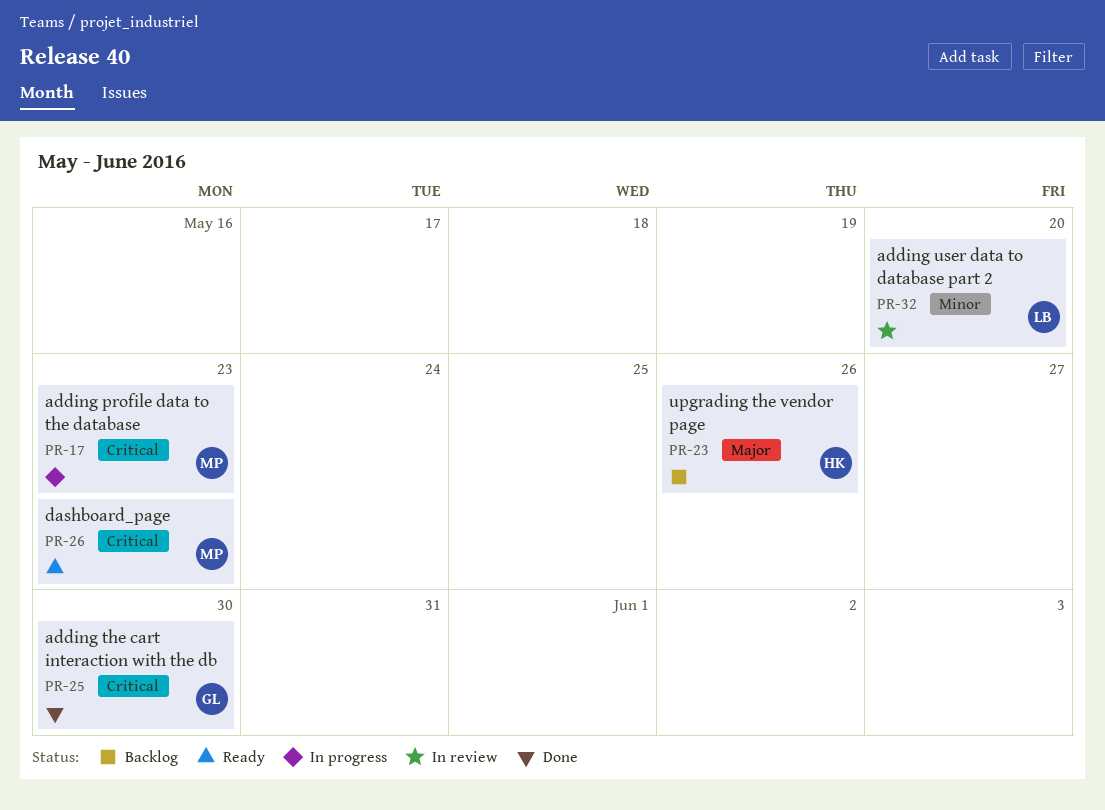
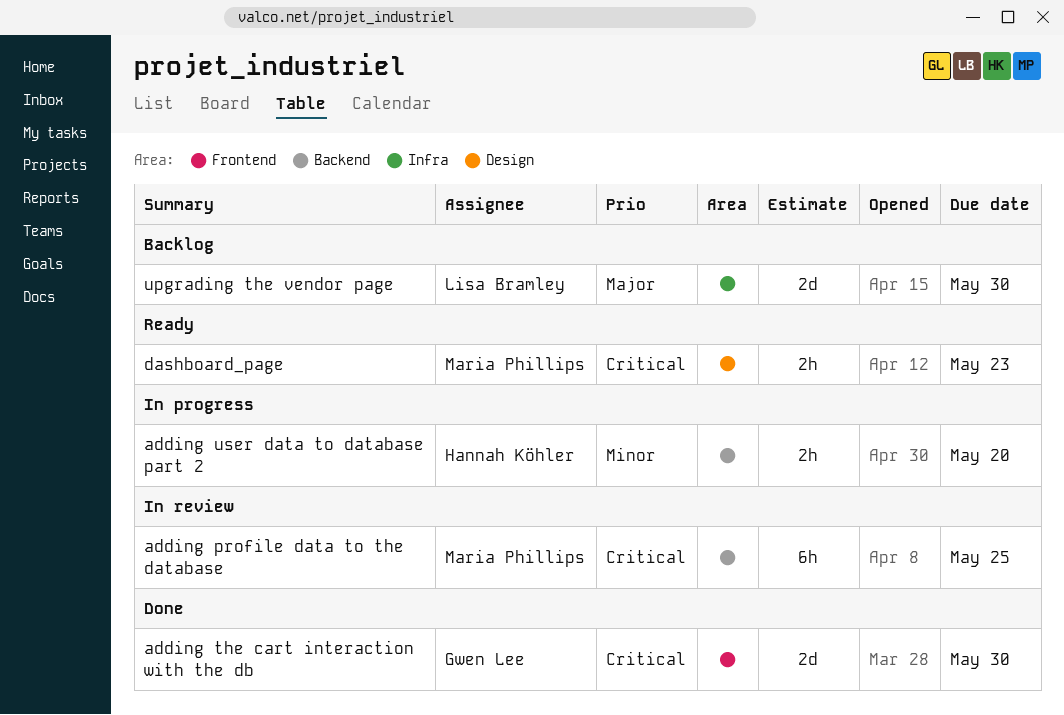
adding profile data to the database, status: In progress -> In review
adding profile data to the database, due: May 23 -> May 25
adding user data to database part 2, status: In review -> In progress
adding user data to database part 2, owner: Lisa Bramley -> Hannah Köhler
upgrading the vendor page, owner: Hannah Köhler -> Lisa Bramley
upgrading the vendor page, due: May 26 -> May 30

